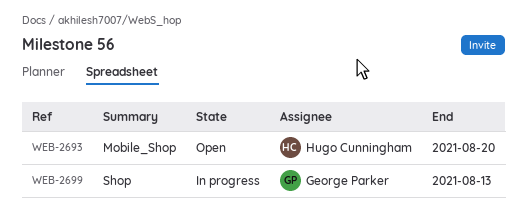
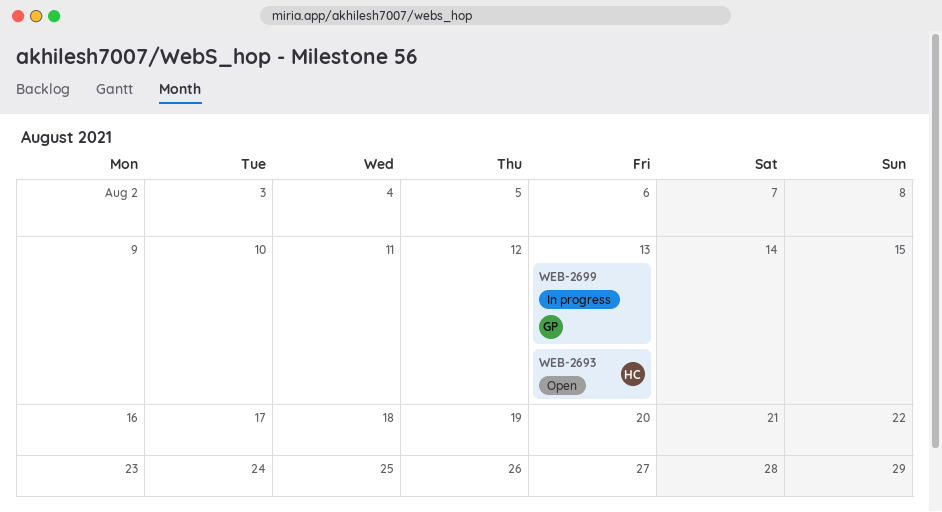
WEB-2693, due: Aug 20 -> Aug 13

